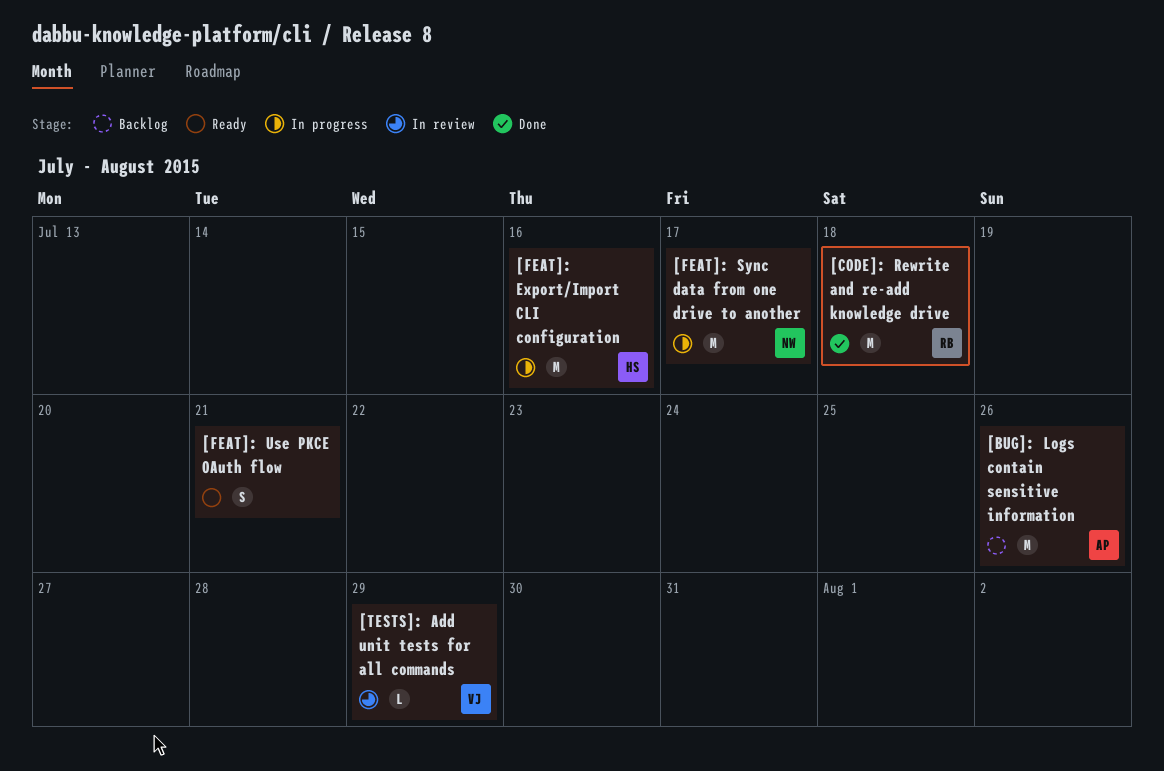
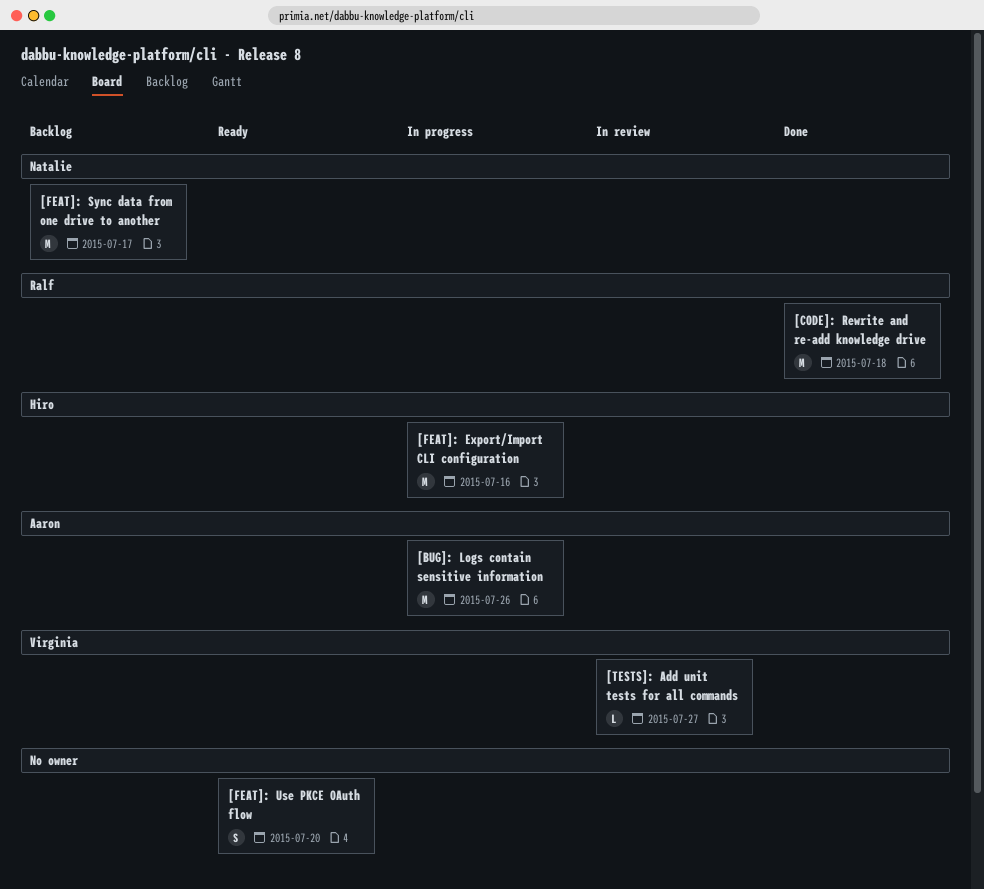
[BUG]: Logs contain sensitive information, status: Backlog -> In progress
[FEAT]: Sync data from one drive to another, status: In progress -> Backlog
[FEAT]: Use PKCE OAuth flow, due: Jul 21 -> Jul 20
[TESTS]: Add unit tests for all commands, due: Jul 29 -> Jul 27

